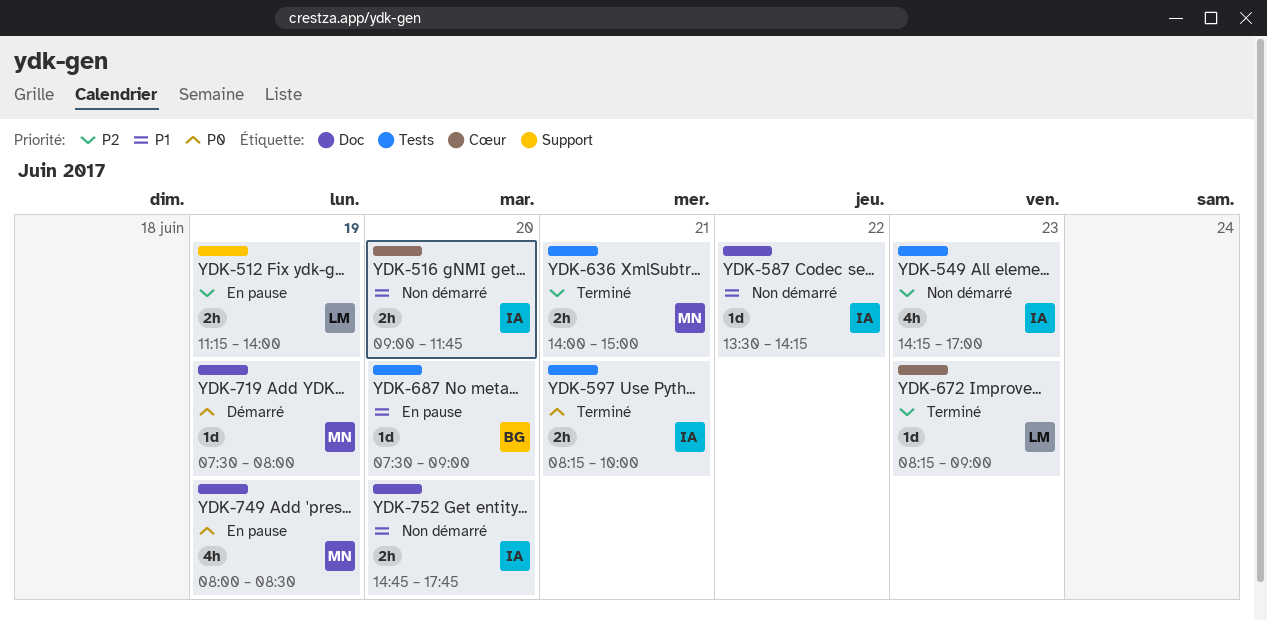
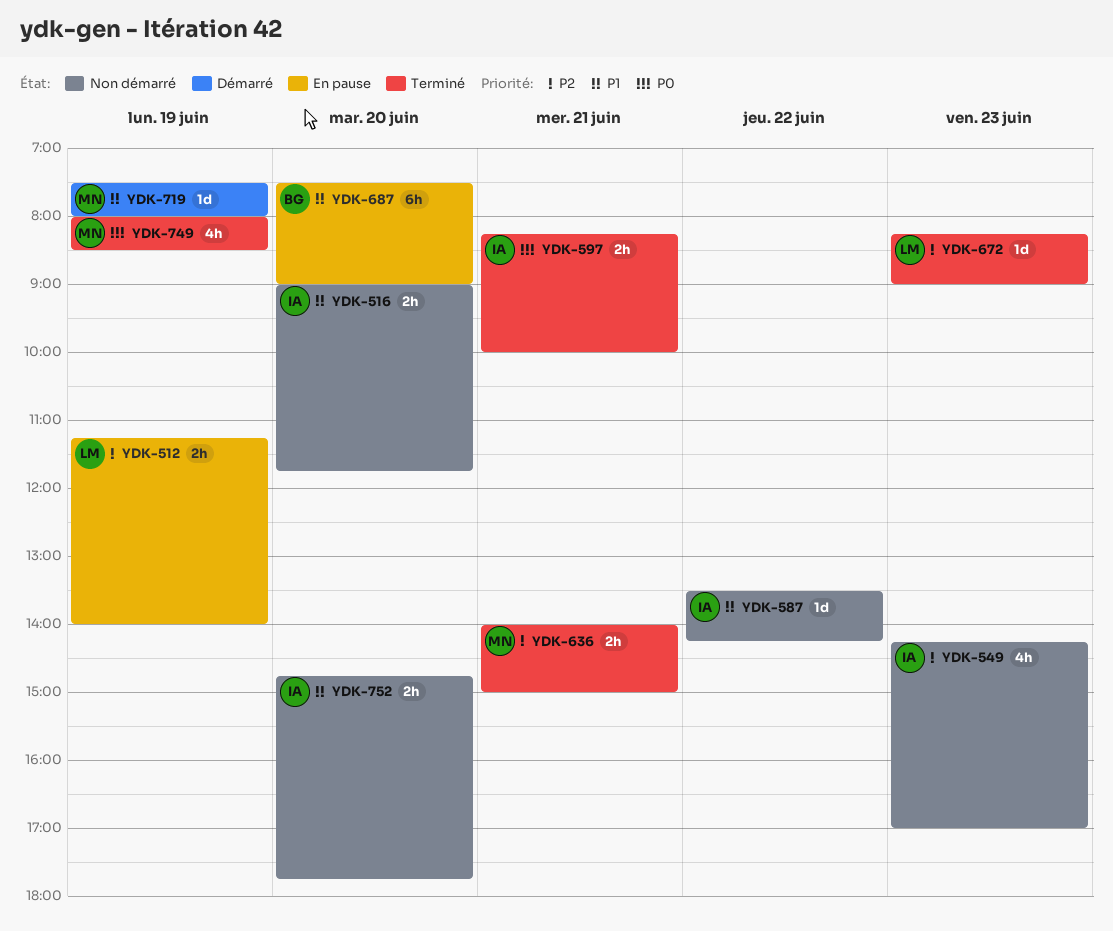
YDK-687, estimate: 1d -> 6h
YDK-719, priority: P0 -> P1
YDK-749, status: En pause -> Terminé

